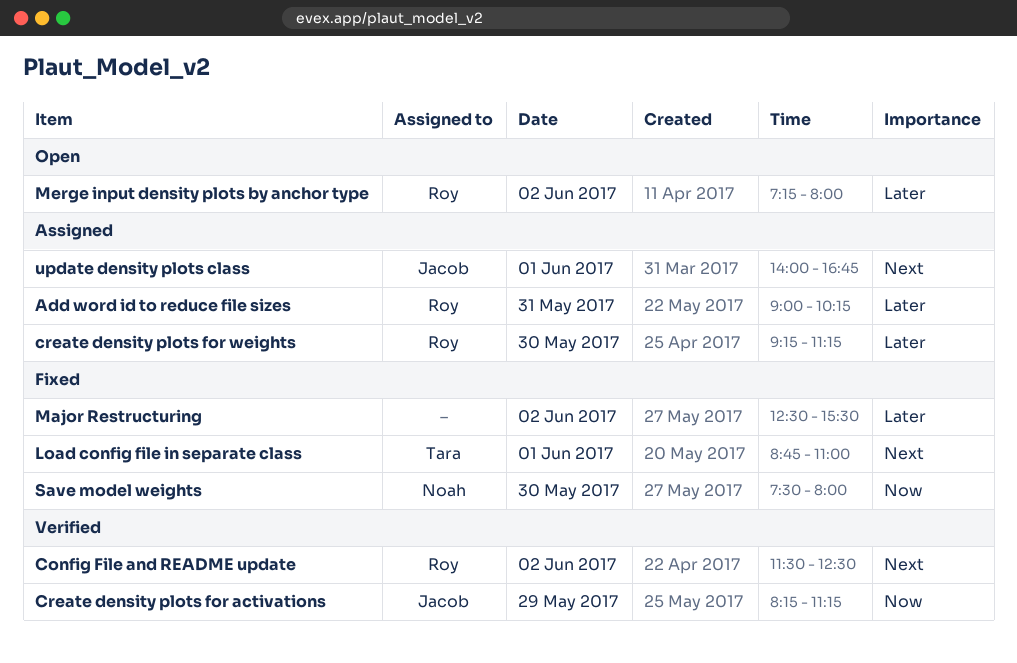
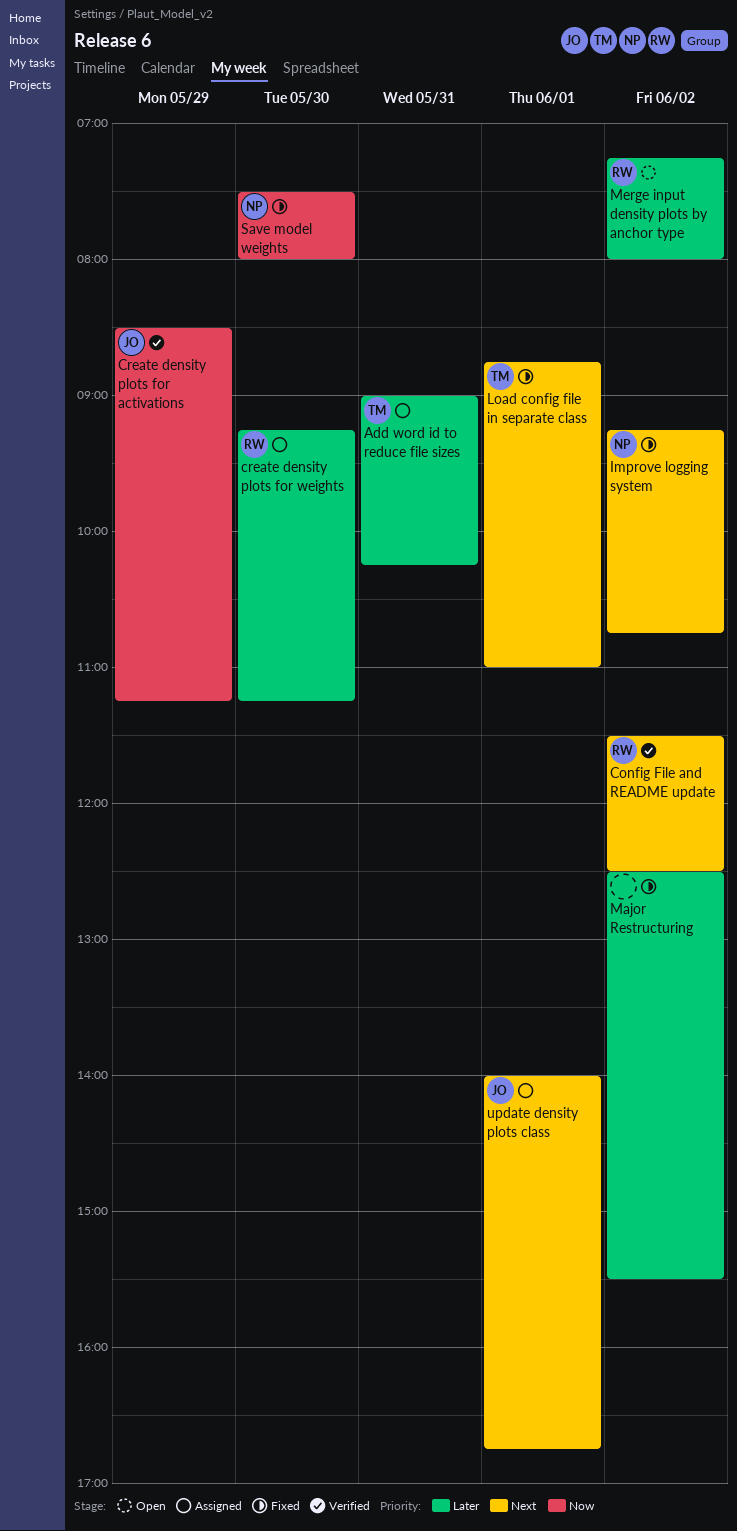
Add word id to reduce file sizes, owner: Roy -> Tara
Create density plots for activations, begins: 08:15 -> 08:30
Improve logging system: none -> present

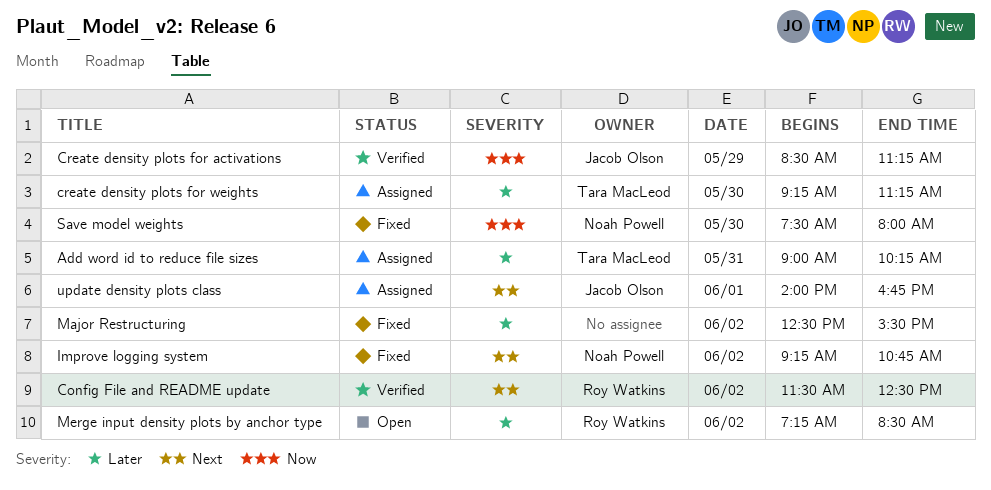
create density plots for weights, owner: Roy Watkins -> Tara MacLeod
Load config file in separate class: present -> none
Merge input density plots by anchor type, ends: 08:00 -> 08:30

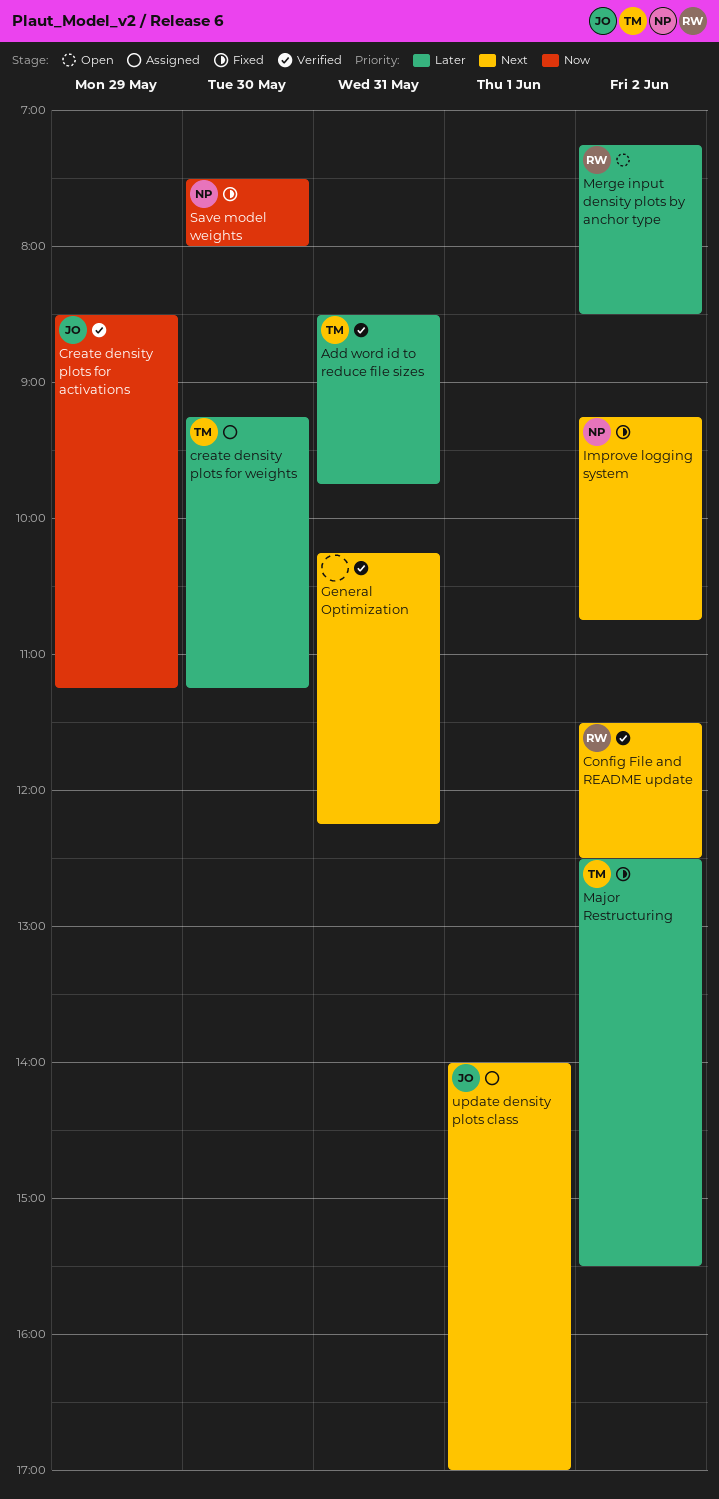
Add word id to reduce file sizes, status: Assigned -> Verified
Add word id to reduce file sizes, begins: 09:00 -> 08:30
Add word id to reduce file sizes, ends: 10:15 -> 09:45
General Optimization: none -> present
Major Restructuring, owner: none -> Tara MacLeod
update density plots class, ends: 16:45 -> 17:00

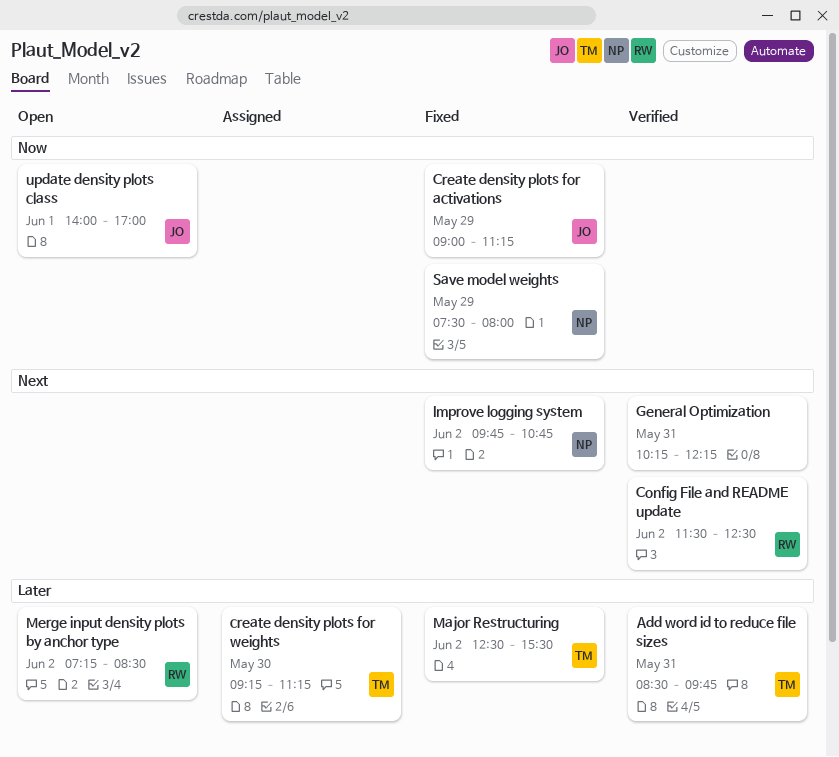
Create density plots for activations, status: Verified -> Fixed
Create density plots for activations, begins: 08:30 -> 09:00
Improve logging system, begins: 09:15 -> 09:45
Save model weights, day: May 30 -> May 29
update density plots class, status: Assigned -> Open
update density plots class, priority: Next -> Now

